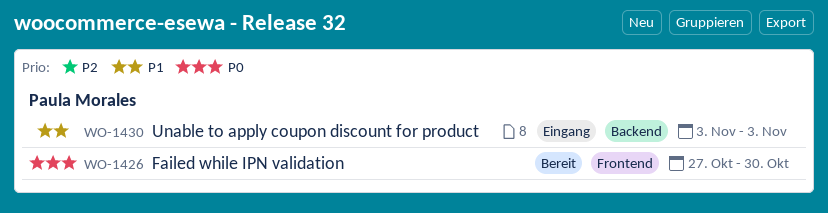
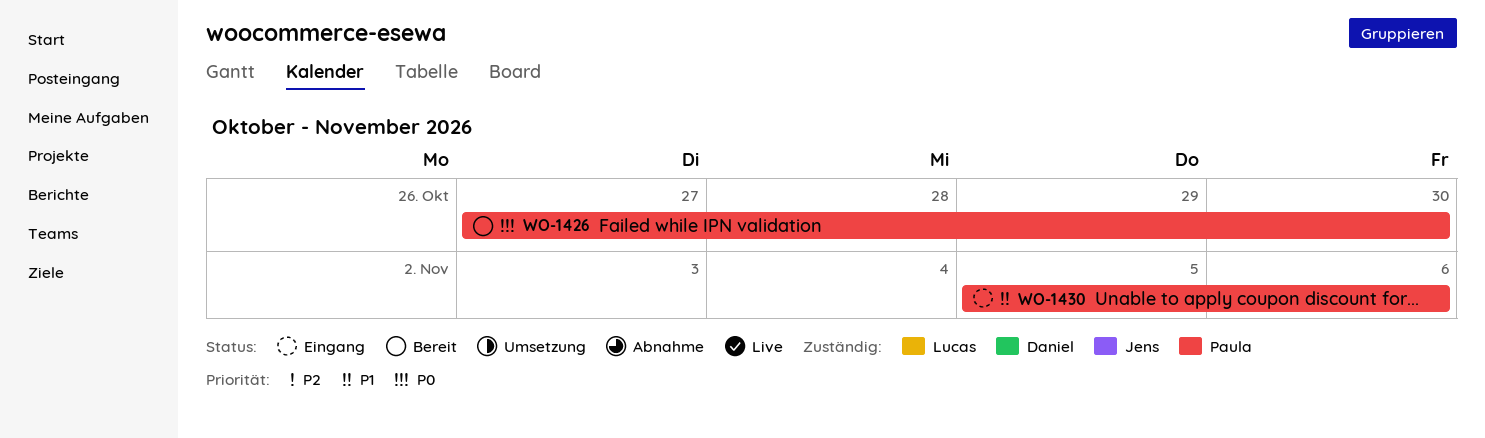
WO-1430, start: Nov 3 -> Nov 5
WO-1430, due: Nov 3 -> Nov 6

